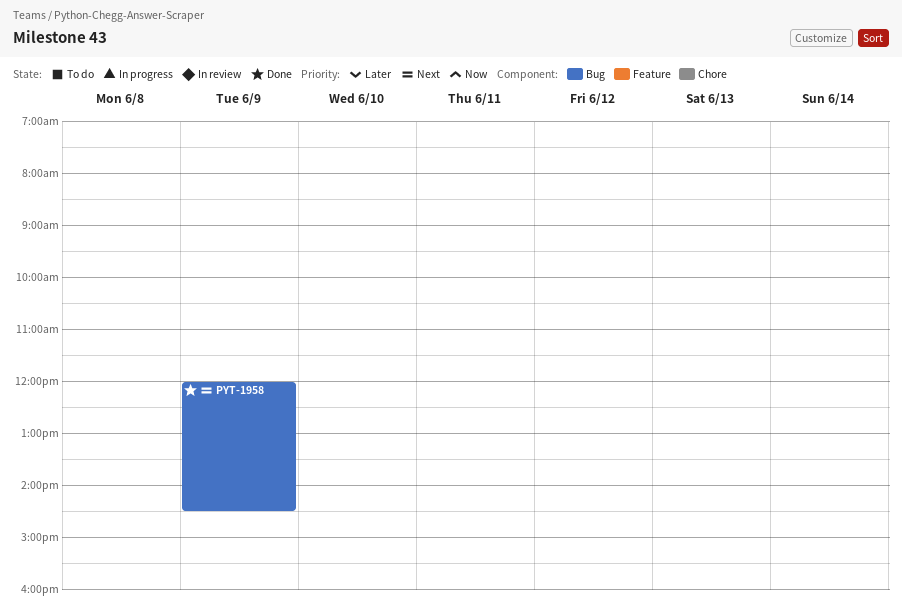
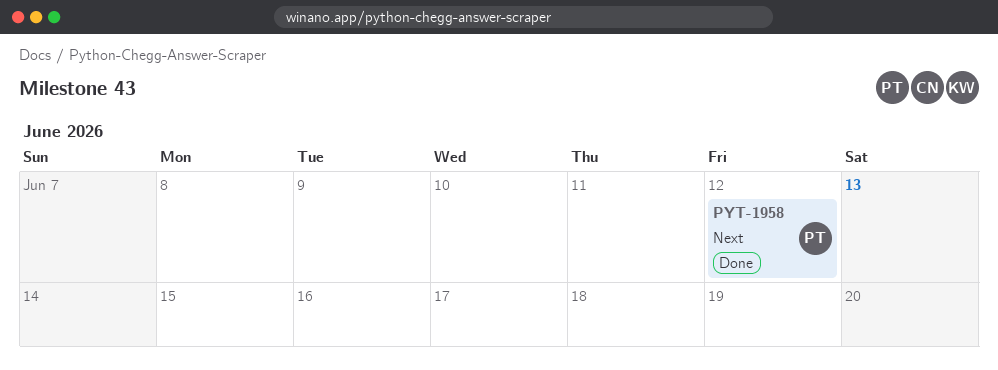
PYT-1958, day: Jun 9 -> Jun 12

